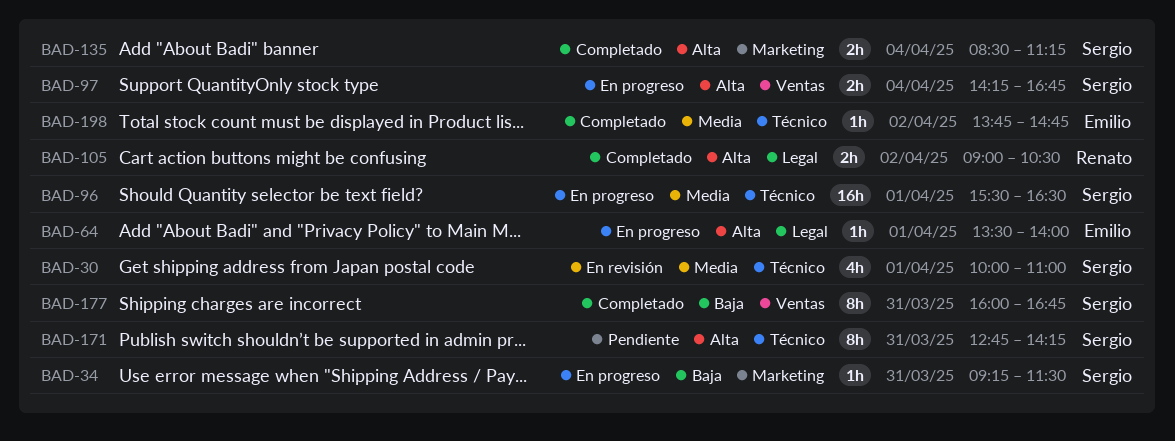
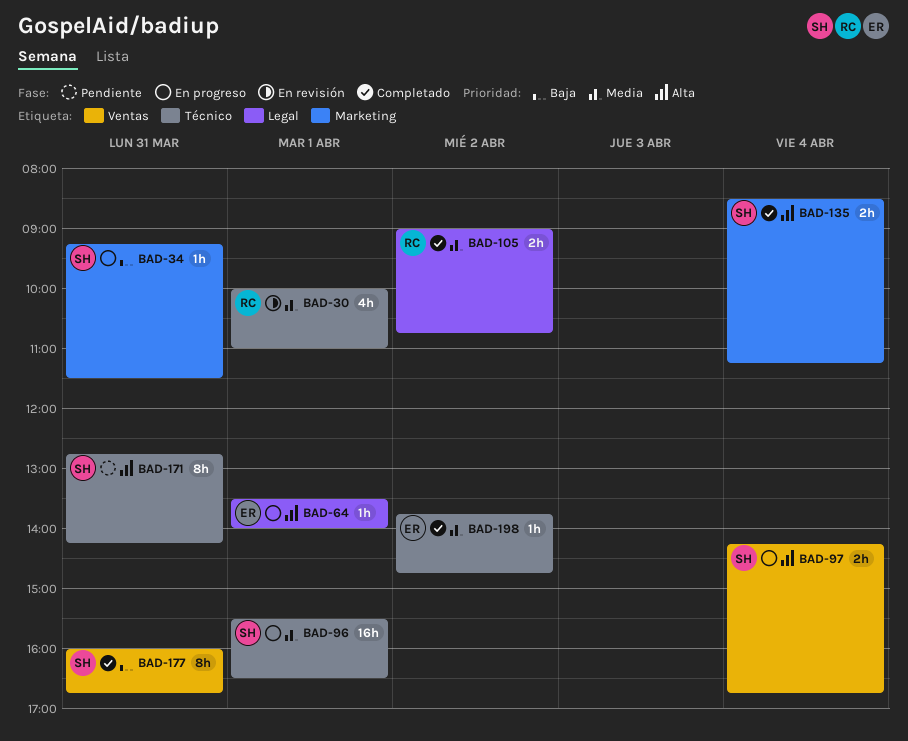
BAD-30, owner: Sergio -> Renato
BAD-105, priority: Alta -> Media
BAD-105, ends: 10:30 -> 10:45

